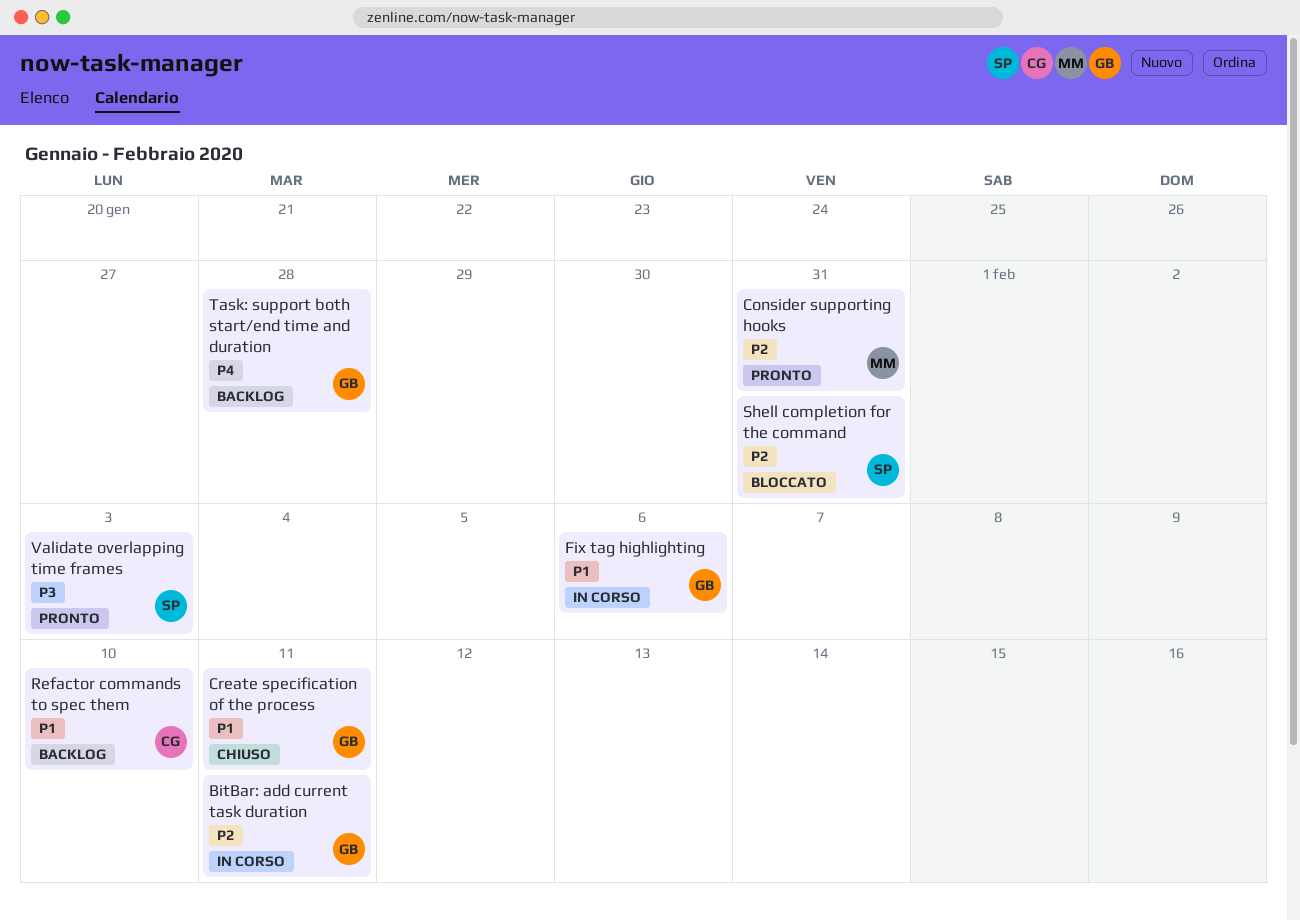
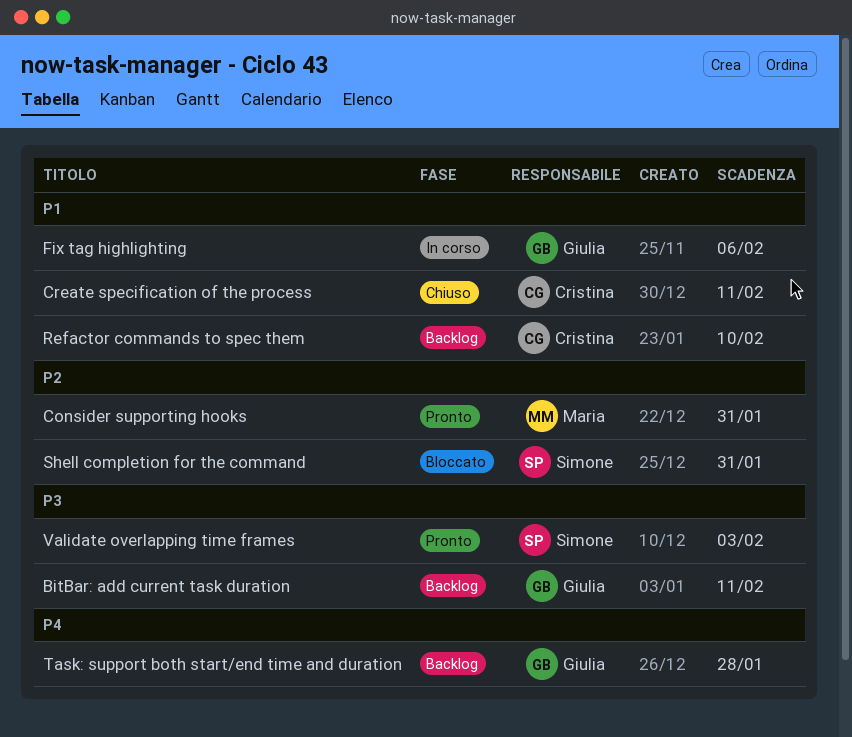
BitBar: add current task duration, status: In corso -> Backlog
BitBar: add current task duration, priority: P2 -> P3
Create specification of the process, owner: Giulia -> Cristina

